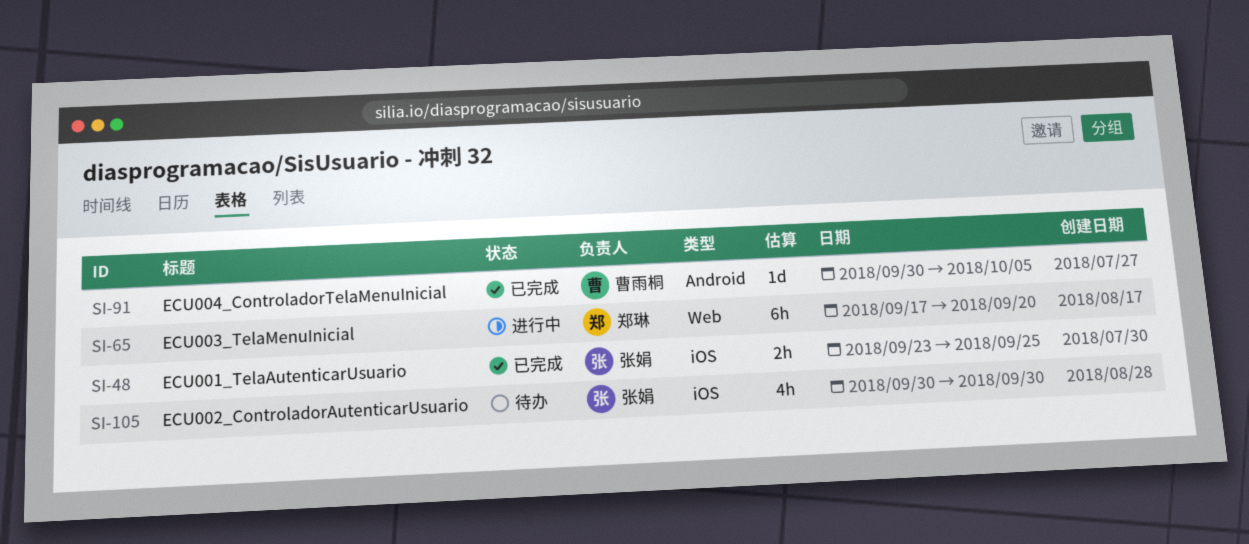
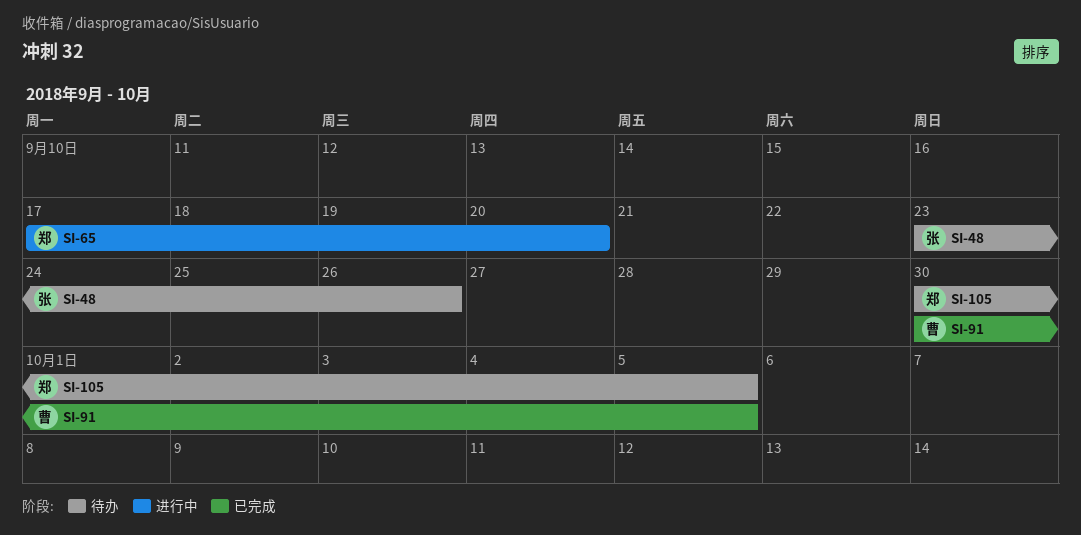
SI-48, status: 已完成 -> 待办
SI-48, due: Sep 25 -> Sep 26
SI-105, owner: 张娟 -> 郑琳
SI-105, due: Sep 30 -> Oct 5

